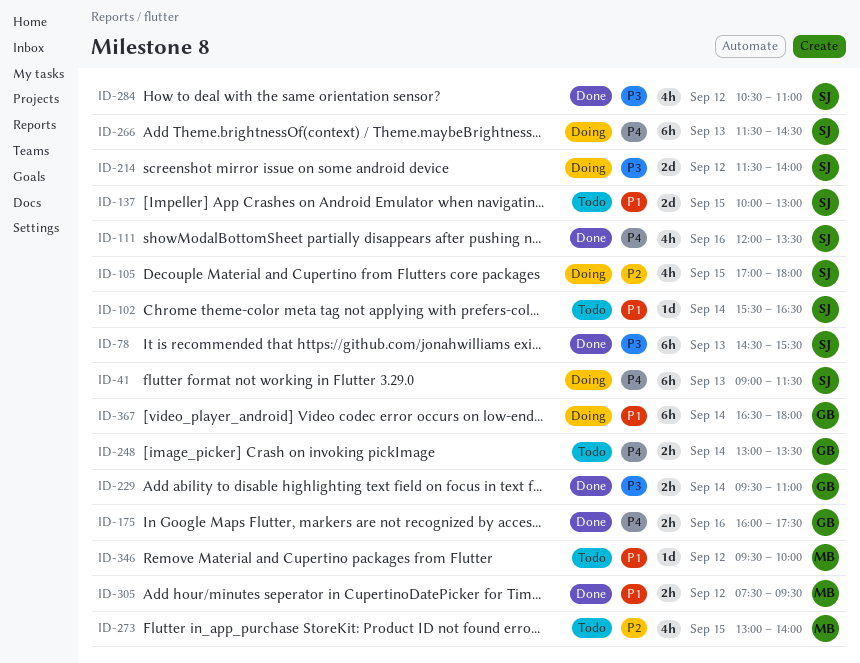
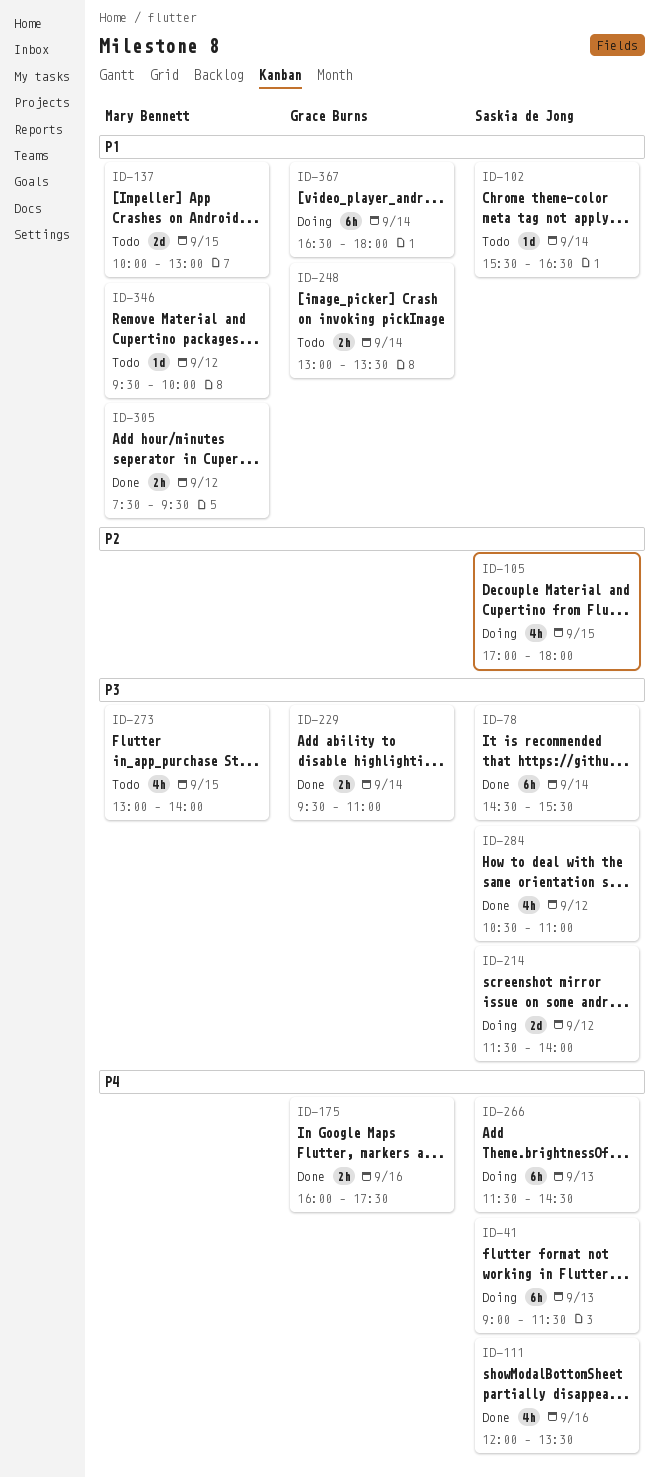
ID-78, day: Sep 13 -> Sep 14
ID-137, owner: Saskia de Jong -> Mary Bennett
ID-248, priority: P4 -> P1
ID-273, priority: P2 -> P3

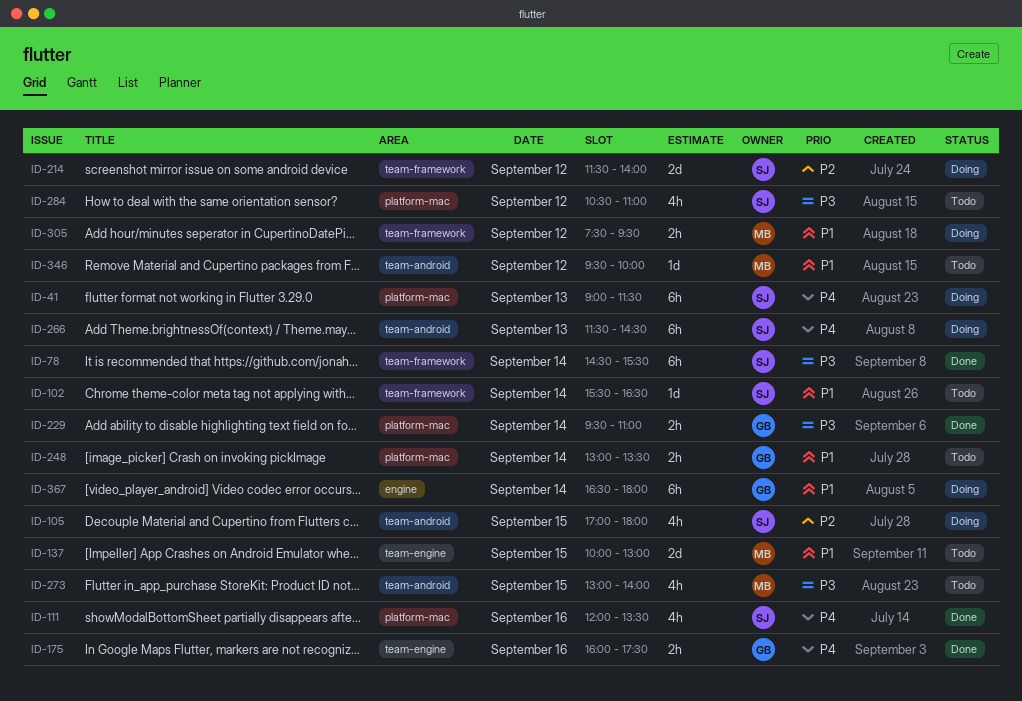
ID-214, priority: P3 -> P2
ID-284, status: Done -> Todo
ID-305, status: Done -> Doing

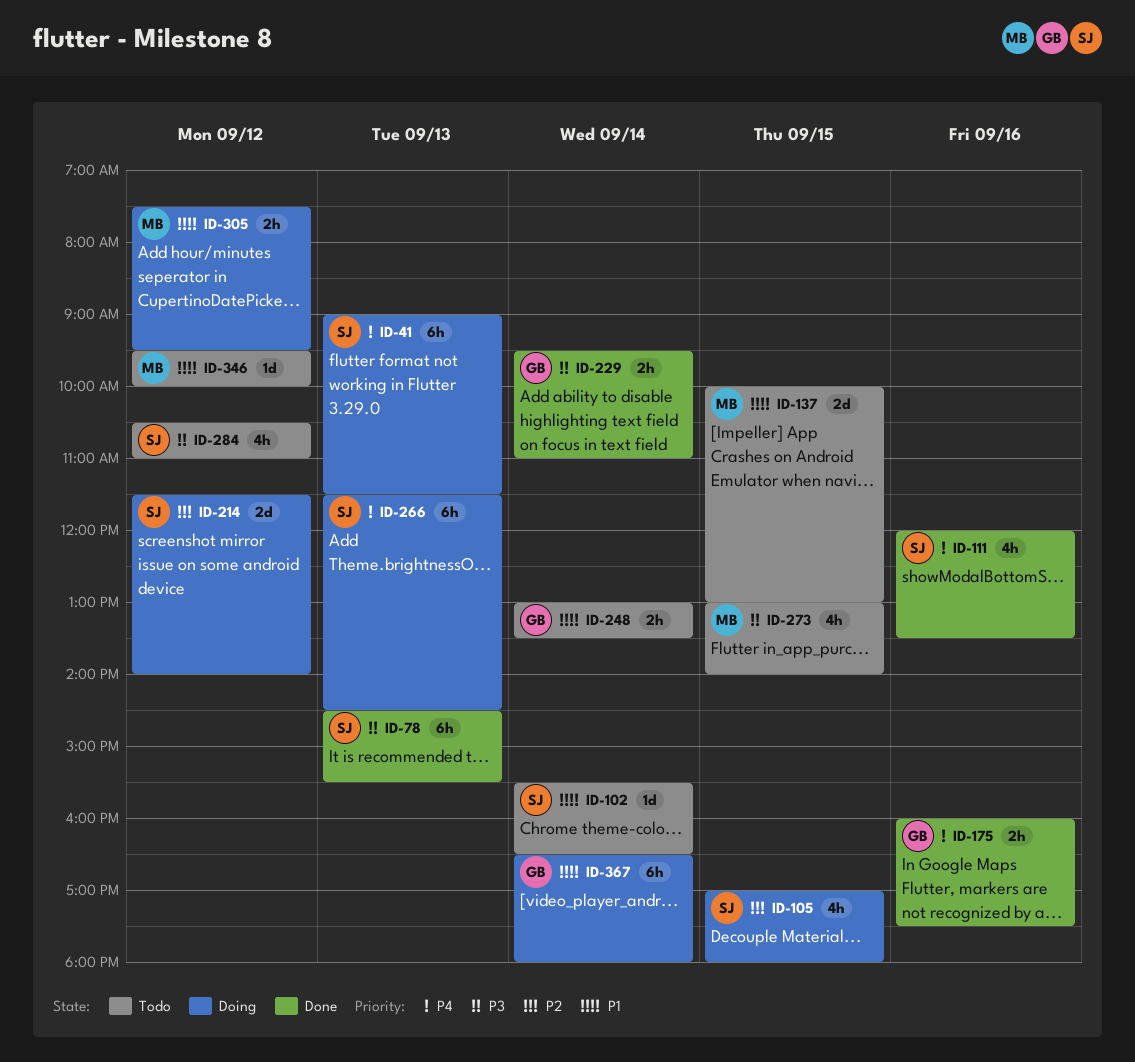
ID-78, day: Sep 14 -> Sep 13

